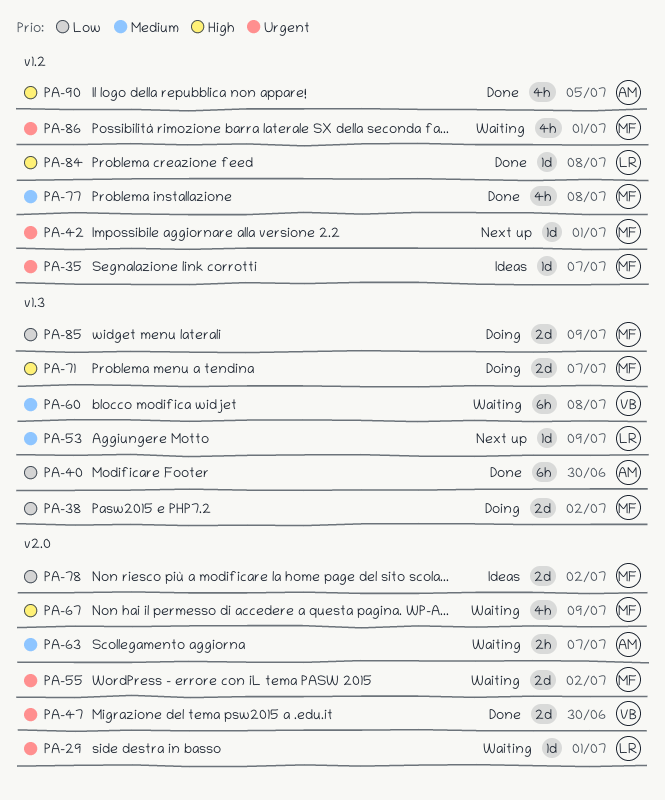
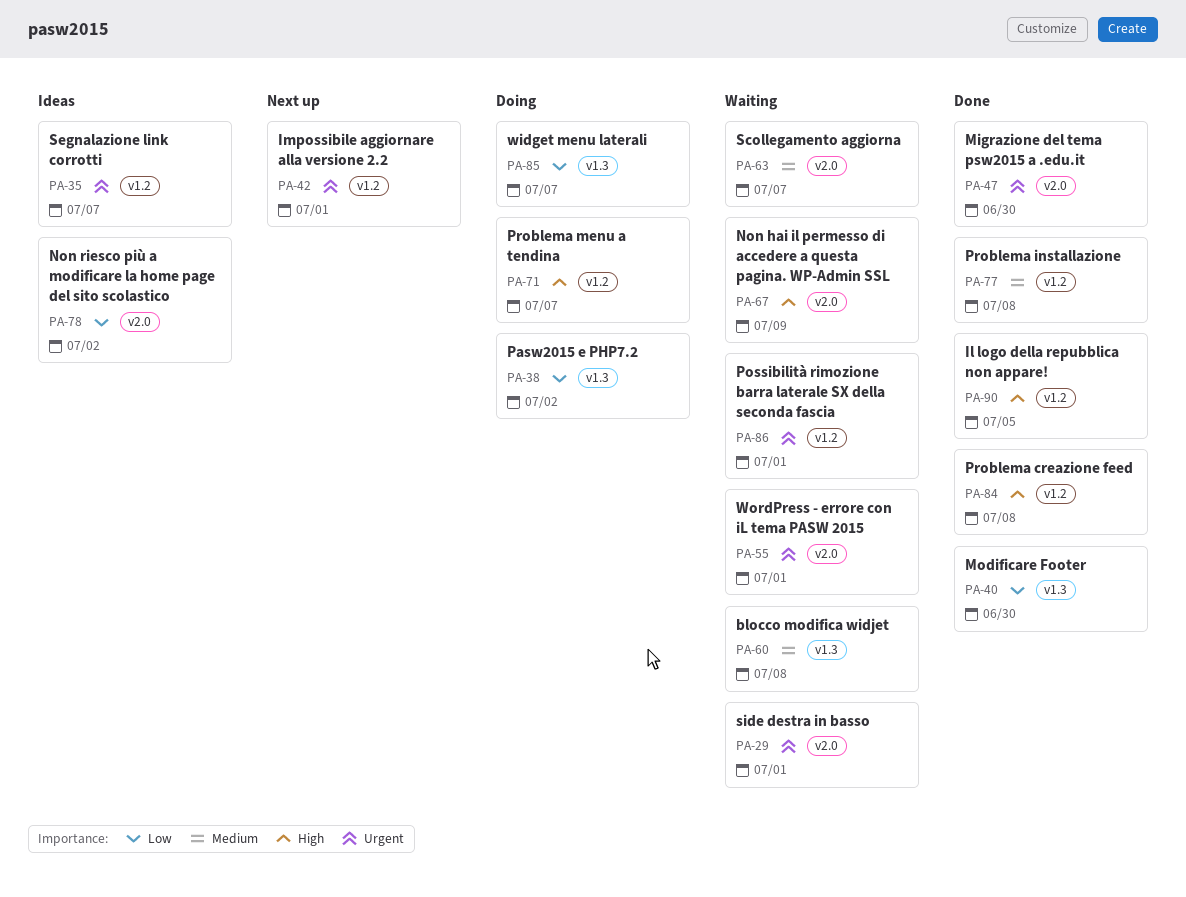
PA-53: present -> none
PA-55, due: Jul 2 -> Jul 1
PA-71, label: v1.3 -> v1.2
PA-85, due: Jul 9 -> Jul 7

